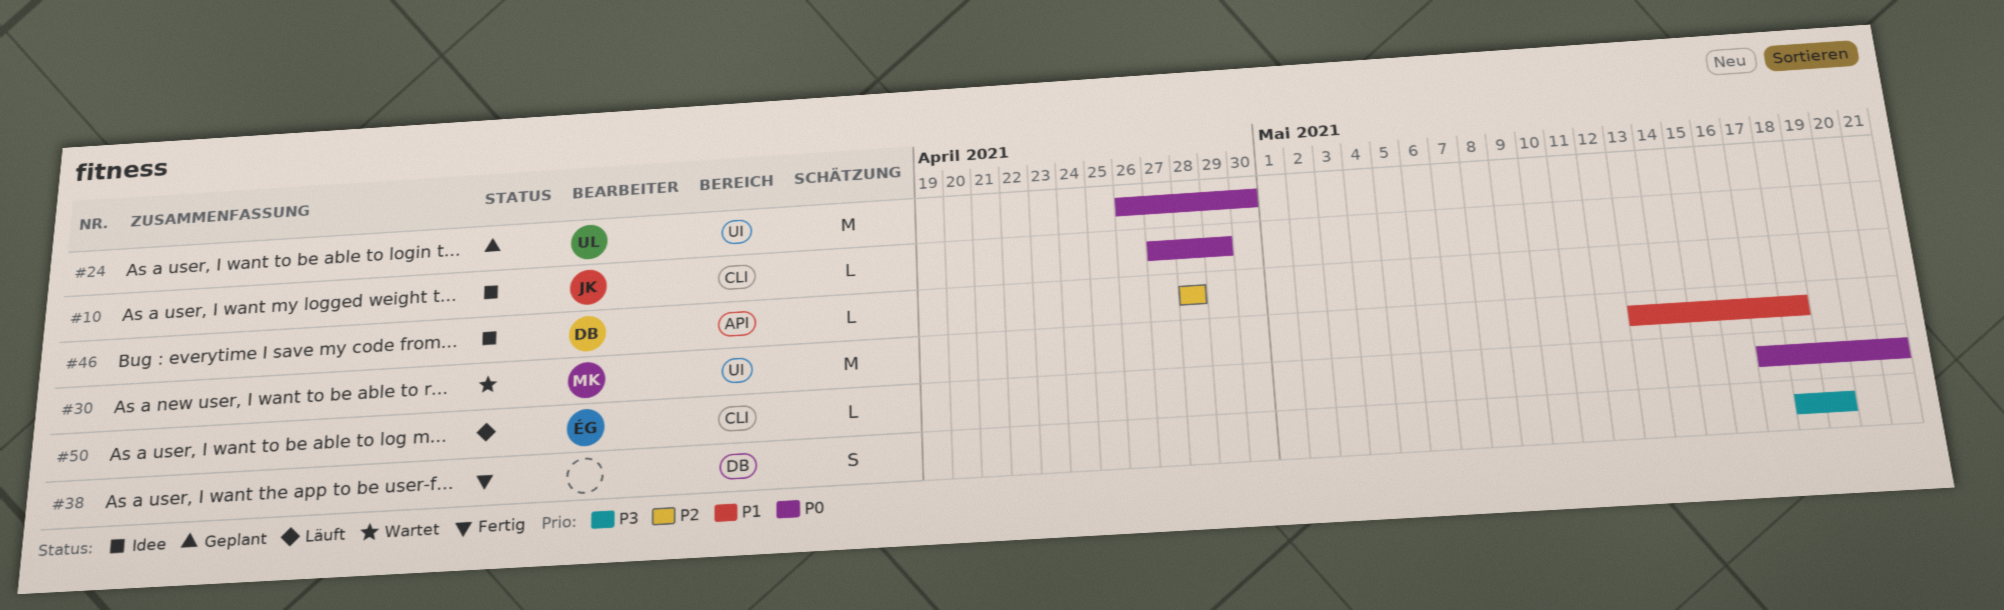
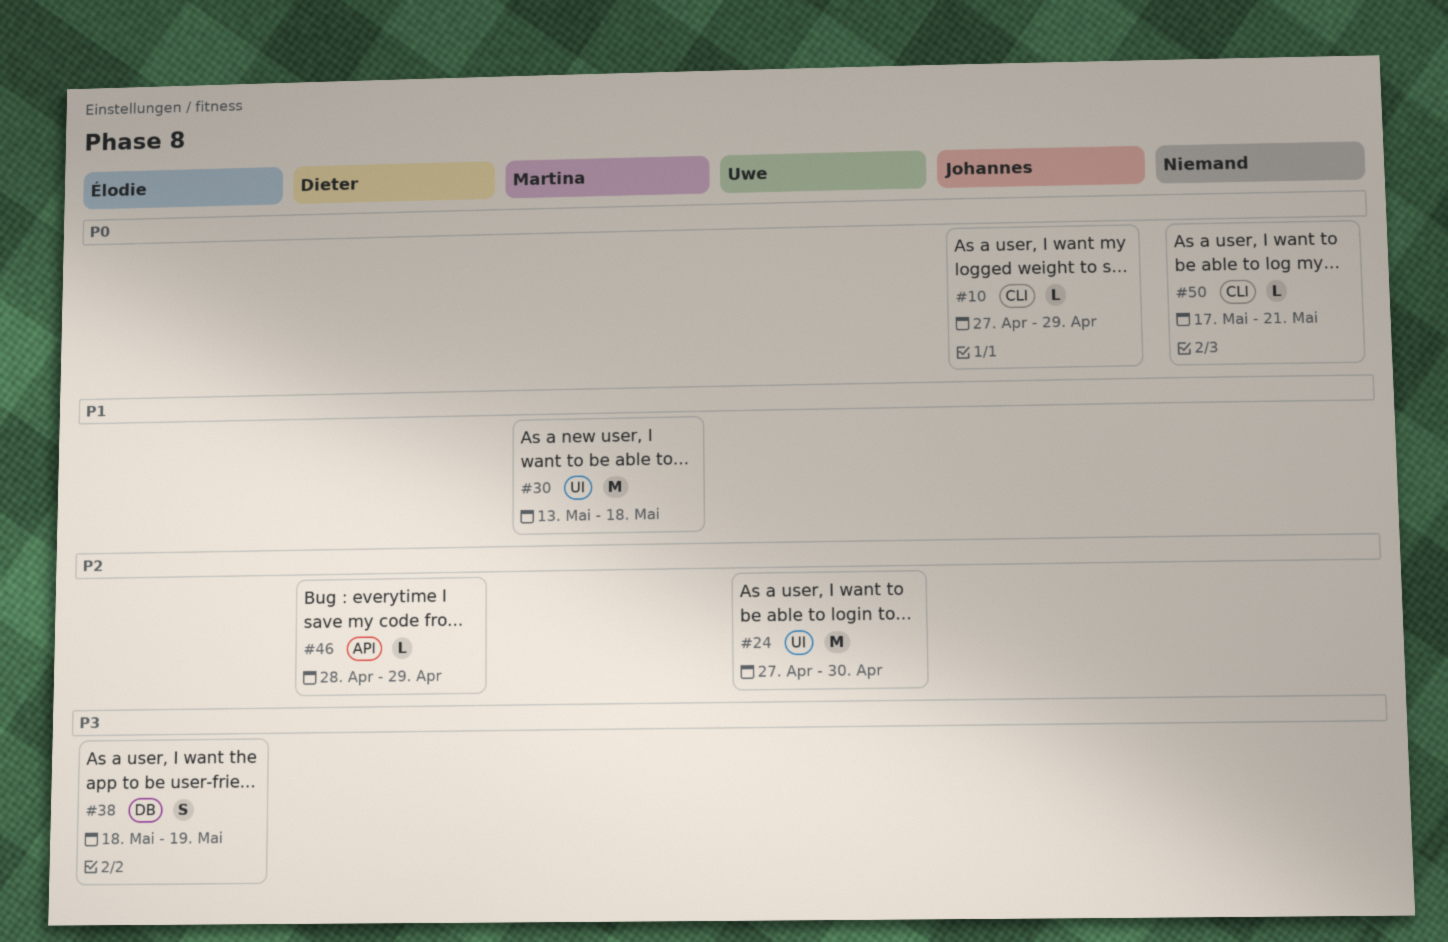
#24, priority: P0 -> P2
#24, start: Apr 26 -> Apr 27
#38, owner: none -> Élodie
#46, due: Apr 28 -> Apr 29
#50, owner: Élodie -> none

